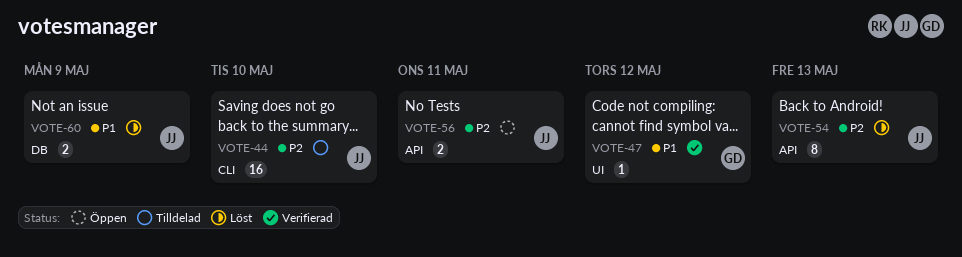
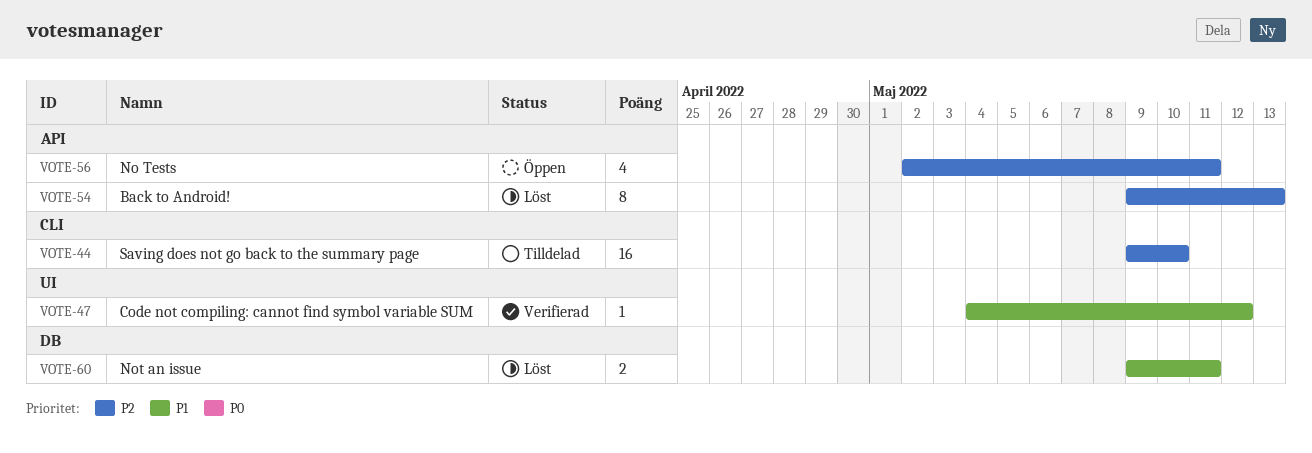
VOTE-56, estimate: 2 -> 4
VOTE-60, due: May 9 -> May 11

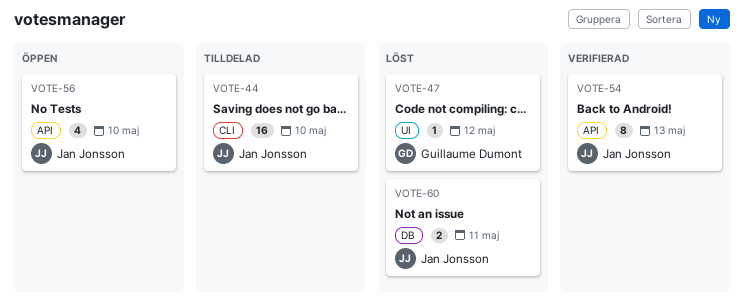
VOTE-47, status: Verifierad -> Löst
VOTE-54, status: Löst -> Verifierad
VOTE-56, due: May 11 -> May 10

